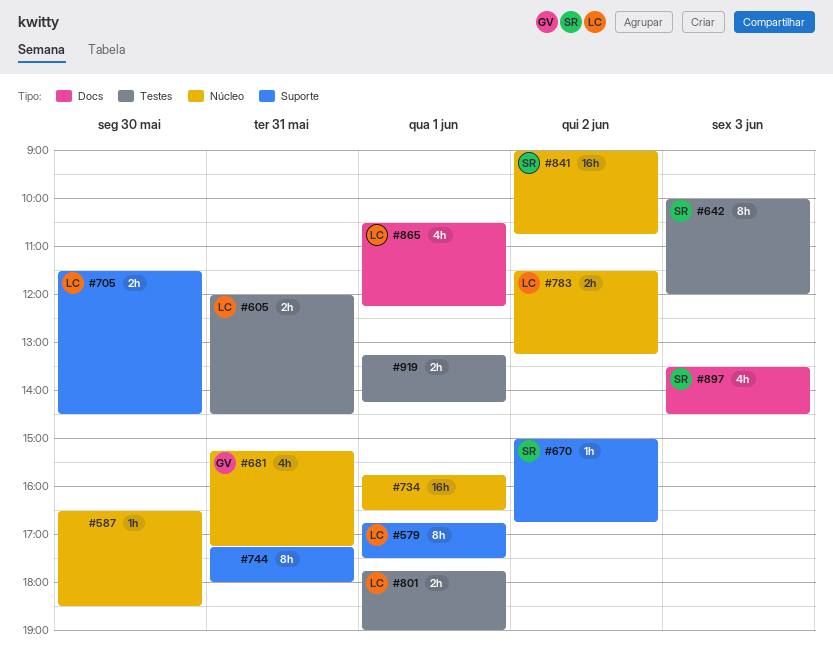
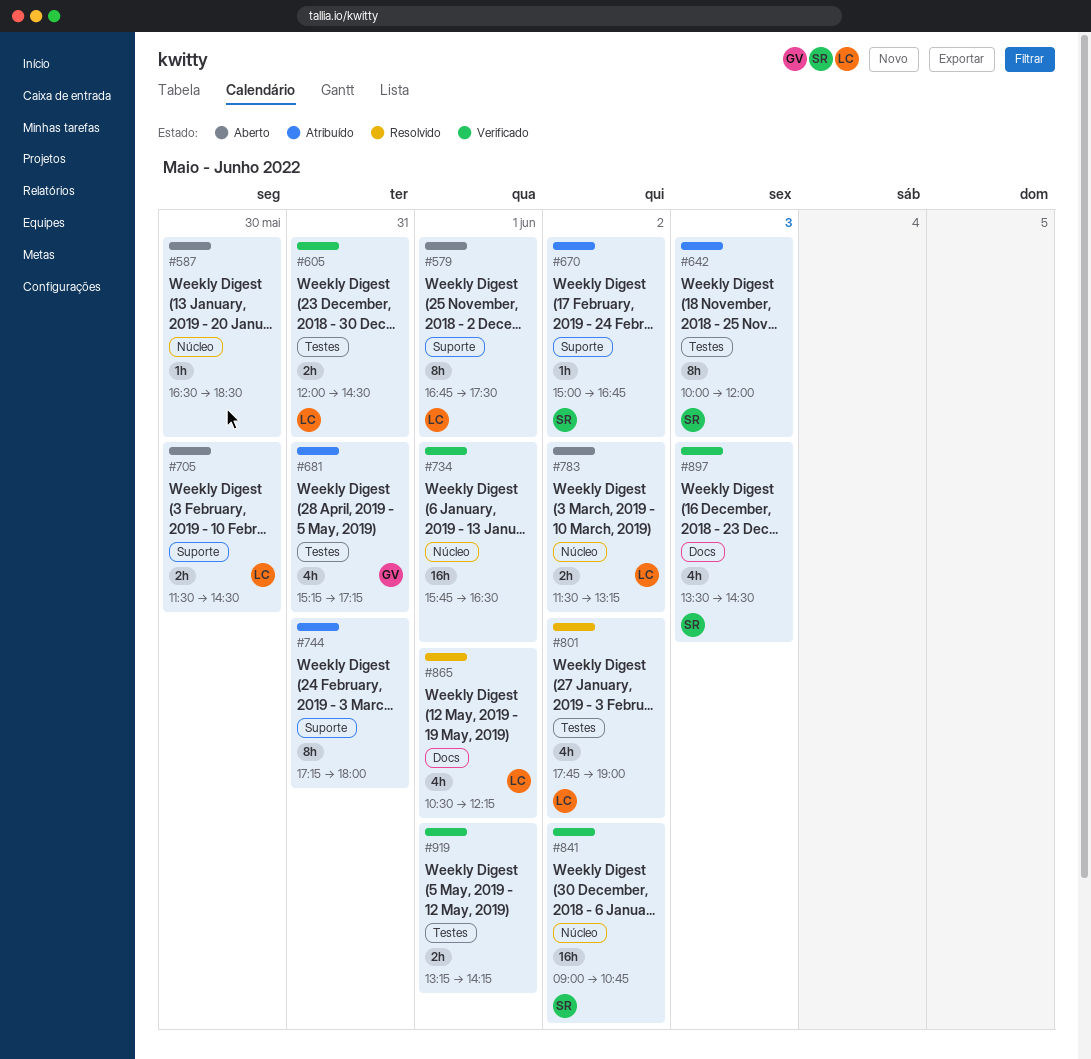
#681, label: Núcleo -> Testes
#801, estimate: 2h -> 4h
#801, day: Jun 1 -> Jun 2

